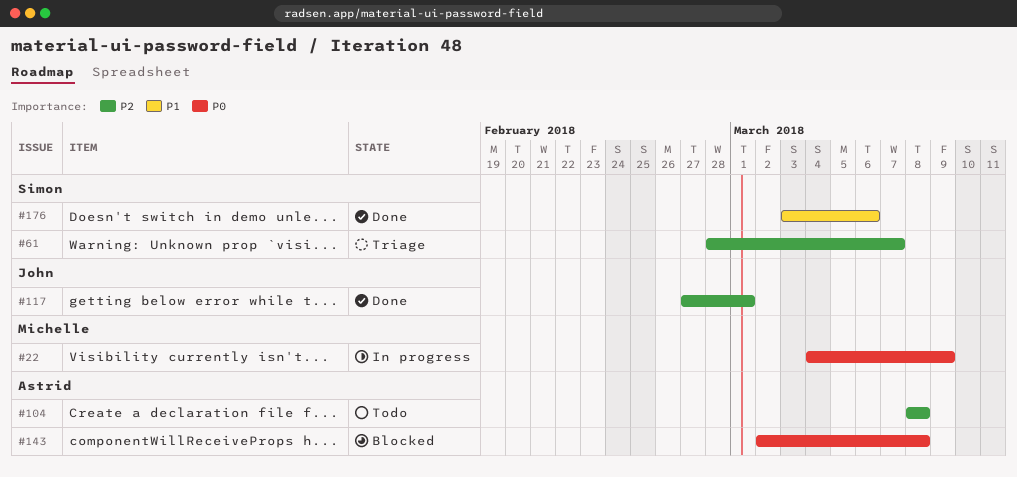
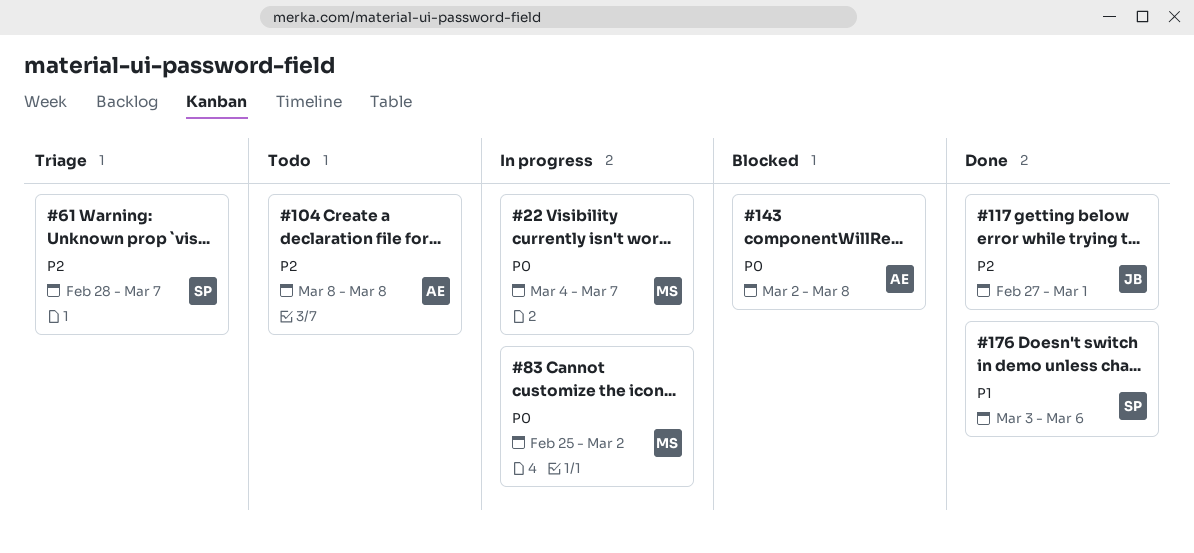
#22, due: Mar 9 -> Mar 7
#83: none -> present

